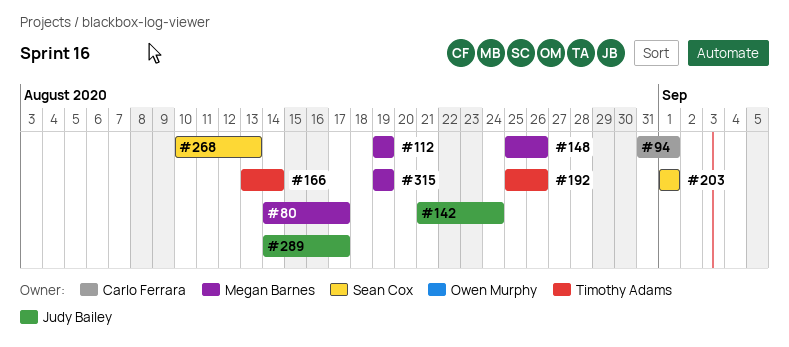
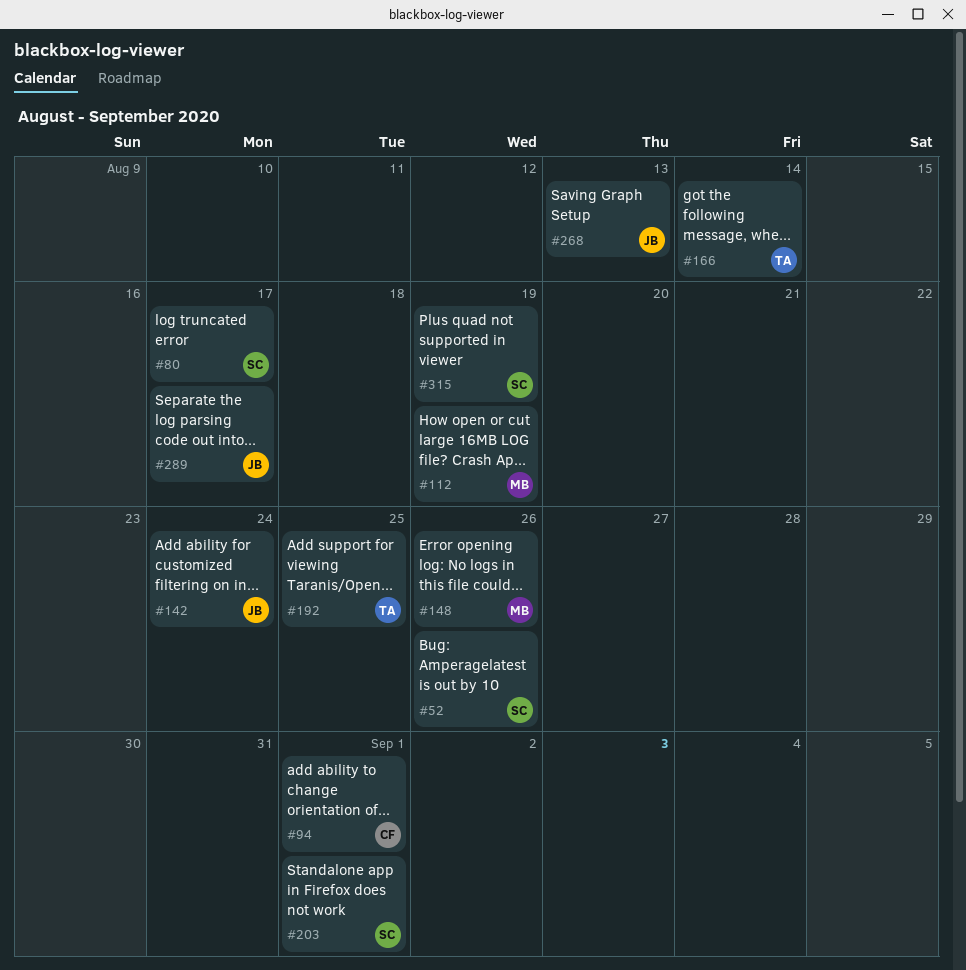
#52: none -> present
#80, owner: Megan Barnes -> Sean Cox
#192, due: Aug 26 -> Aug 25
#268, owner: Sean Cox -> Judy Bailey
#315, owner: Megan Barnes -> Sean Cox

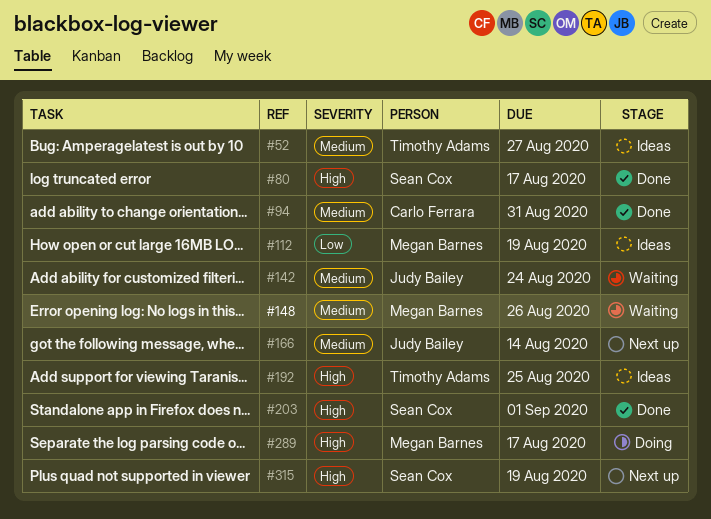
#52, owner: Sean Cox -> Timothy Adams
#52, due: Aug 26 -> Aug 27
#94, due: Sep 1 -> Aug 31
#166, owner: Timothy Adams -> Judy Bailey
#268: present -> none
#289, owner: Judy Bailey -> Megan Barnes

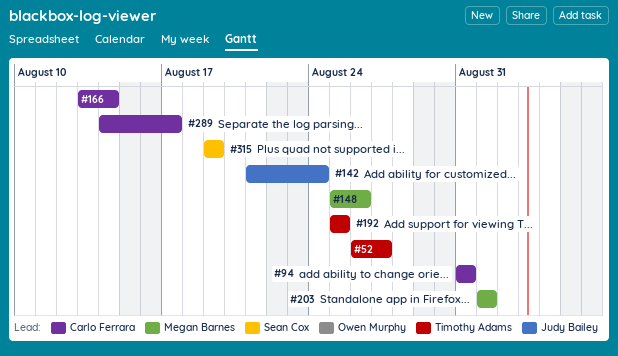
#80: present -> none
#112: present -> none
#166, owner: Judy Bailey -> Carlo Ferrara
#203, owner: Sean Cox -> Megan Barnes
#289, owner: Megan Barnes -> Carlo Ferrara

